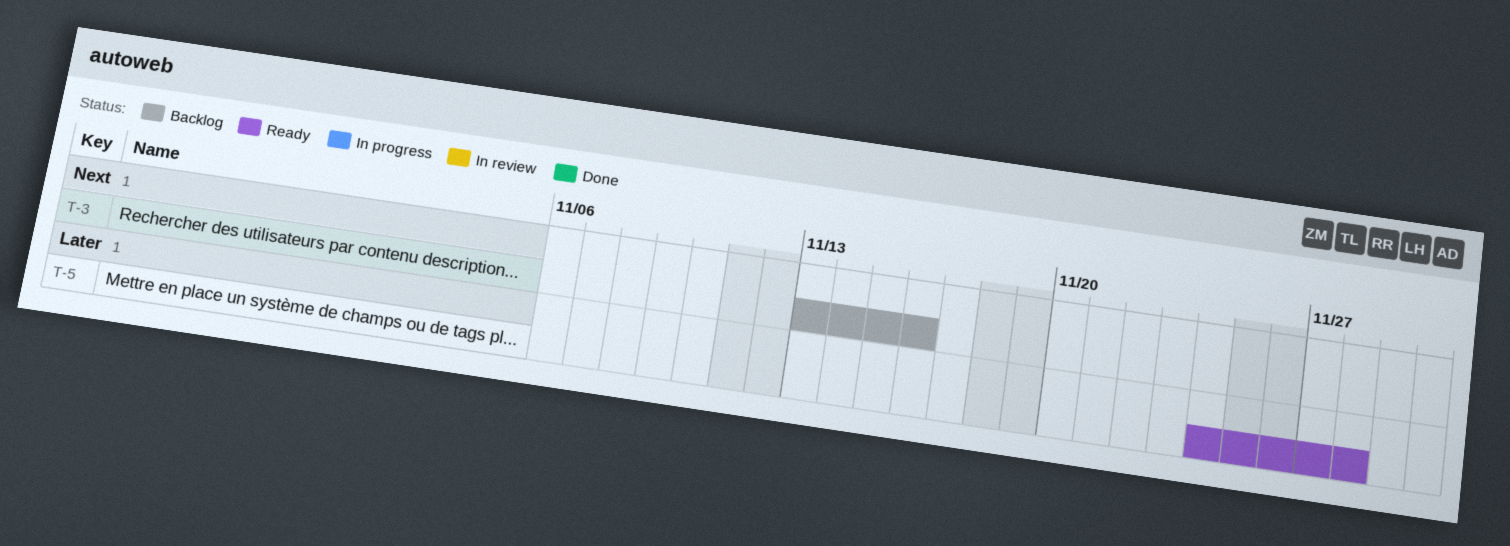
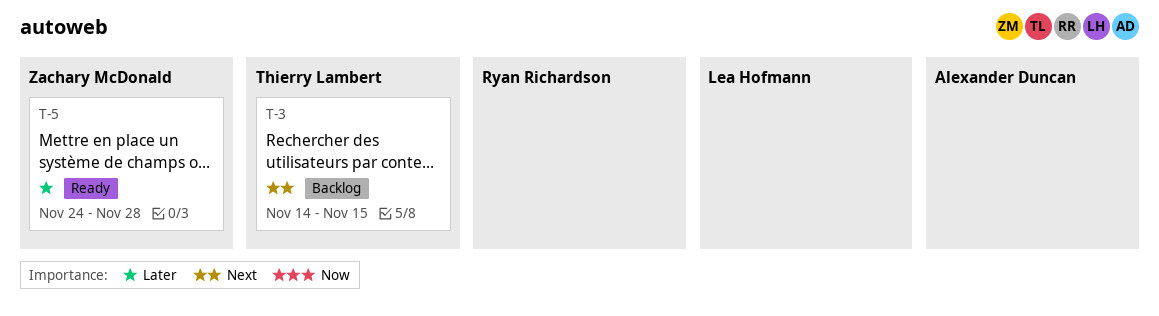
T-3, start: Nov 13 -> Nov 14
T-3, due: Nov 16 -> Nov 15

